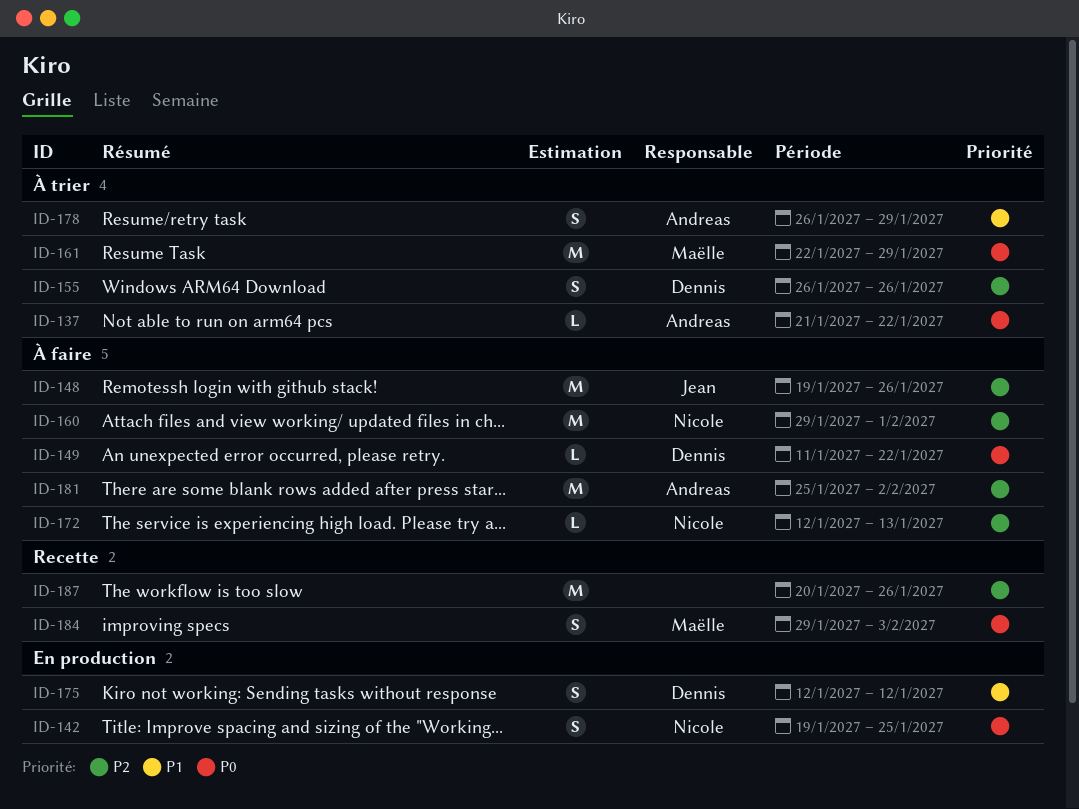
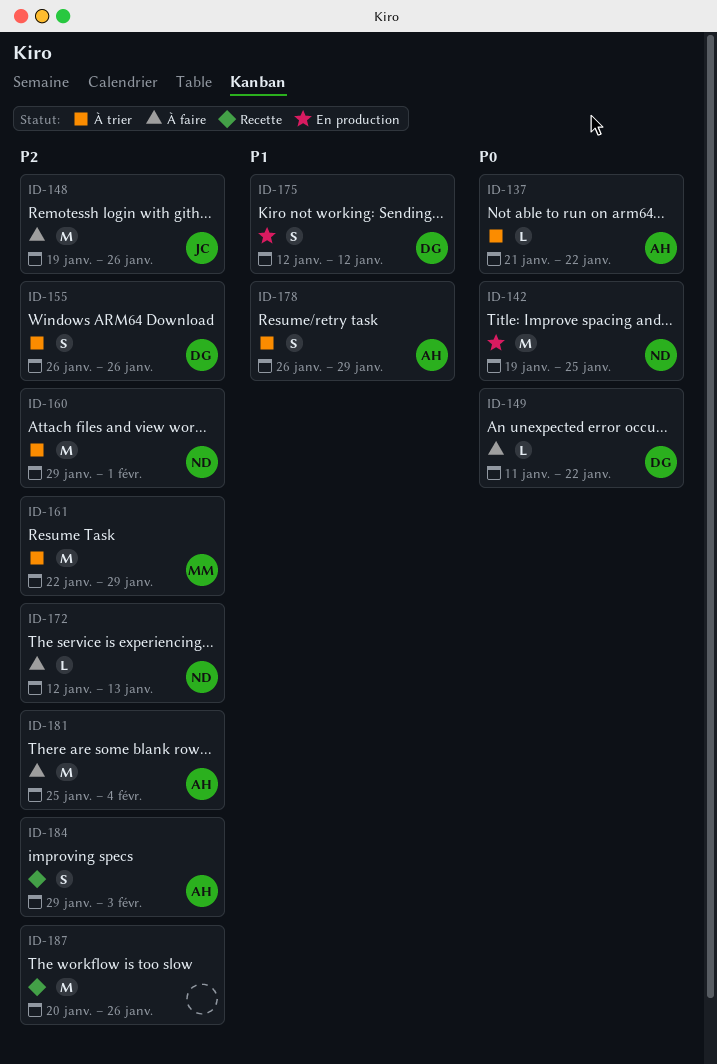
ID-142, estimate: S -> M
ID-160, status: À faire -> À trier
ID-161, priority: P0 -> P2
ID-181, due: Feb 2 -> Feb 4
ID-184, owner: Maëlle -> Andreas
ID-184, priority: P0 -> P2

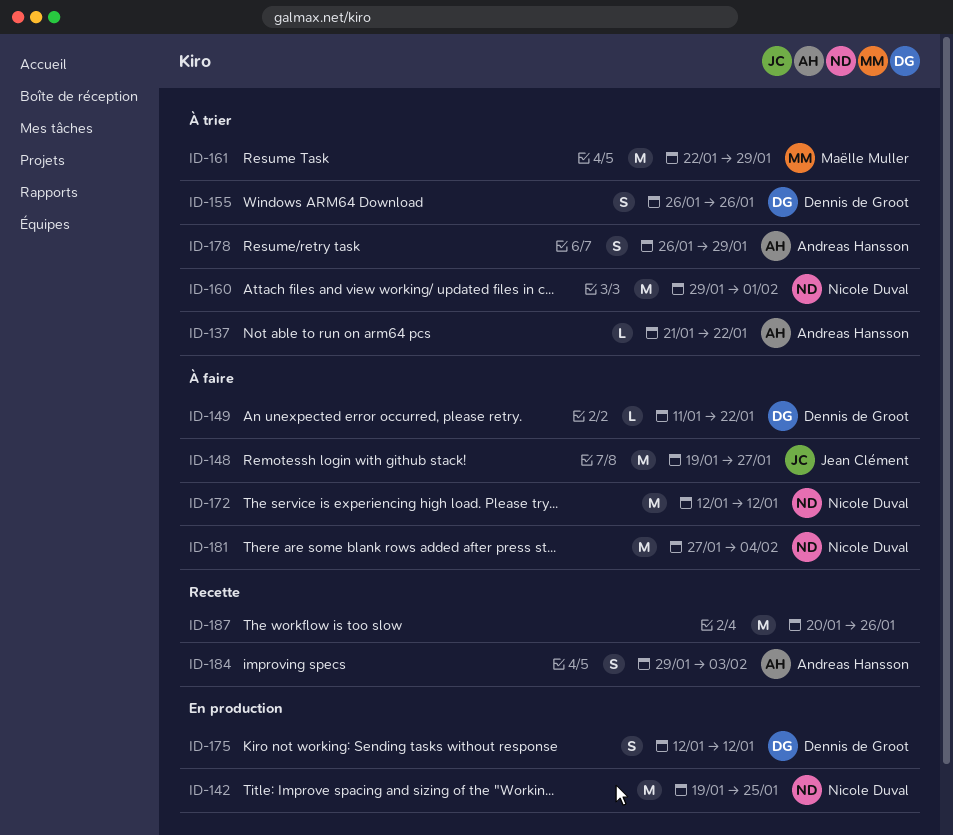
ID-148, due: Jan 26 -> Jan 27
ID-172, estimate: L -> M
ID-172, due: Jan 13 -> Jan 12
ID-181, owner: Andreas Hansson -> Nicole Duval
ID-181, start: Jan 25 -> Jan 27

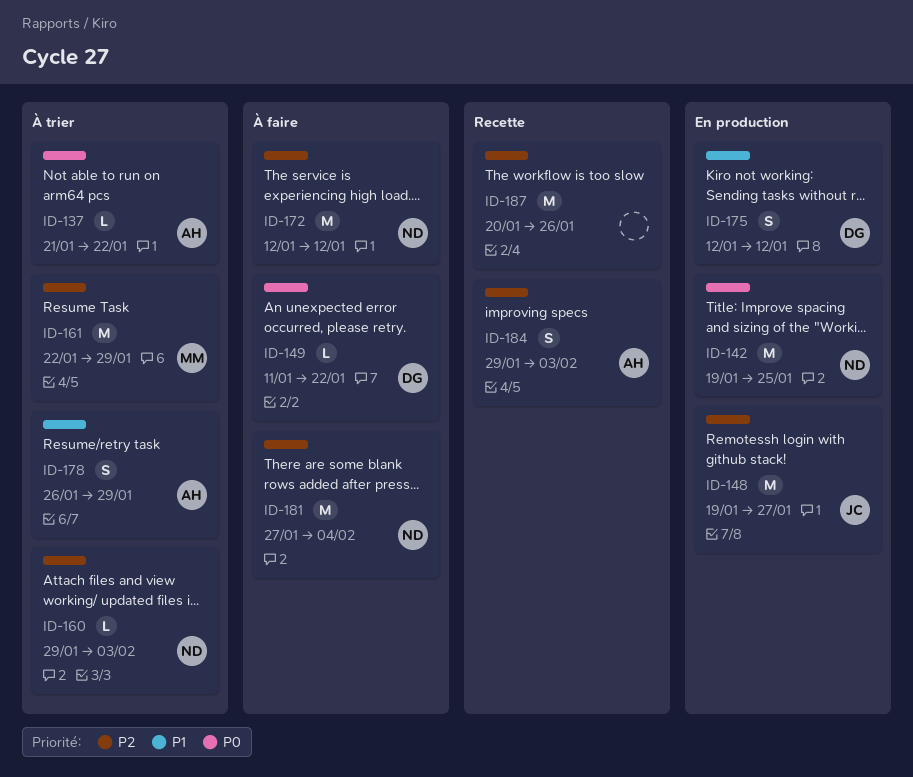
ID-148, status: À faire -> En production
ID-155: present -> none
ID-160, estimate: M -> L
ID-160, due: Feb 1 -> Feb 3

